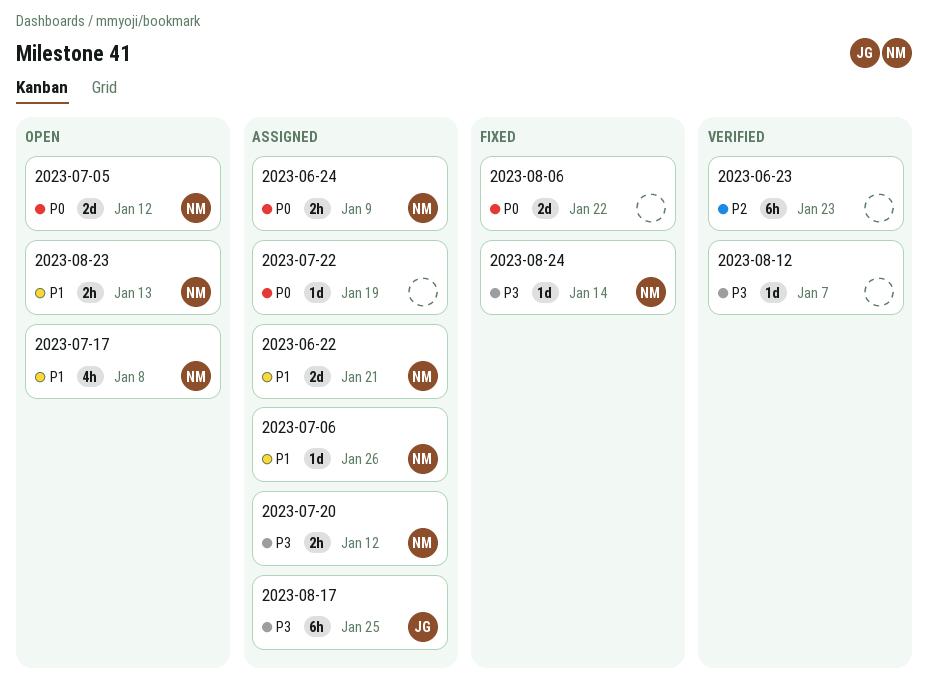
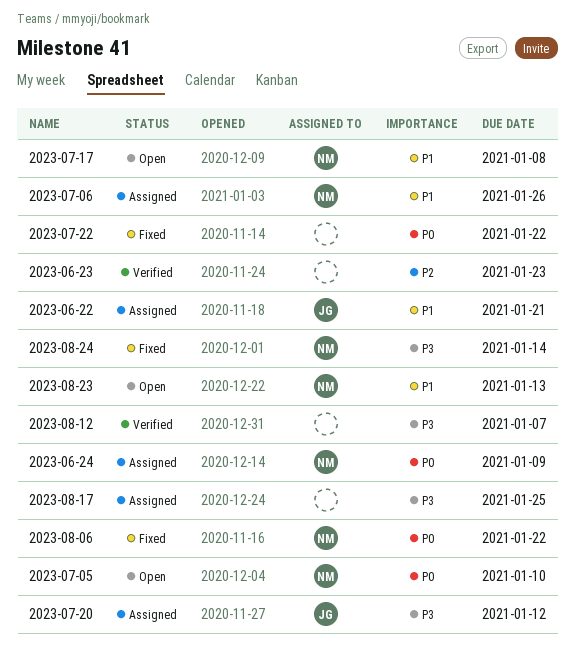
2023-06-22, owner: NM -> JG
2023-07-05, due: Jan 12 -> Jan 10
2023-07-20, owner: NM -> JG
2023-07-22, status: Assigned -> Fixed
2023-07-22, due: Jan 19 -> Jan 22
2023-08-06, owner: none -> NM
2023-08-17, owner: JG -> none

